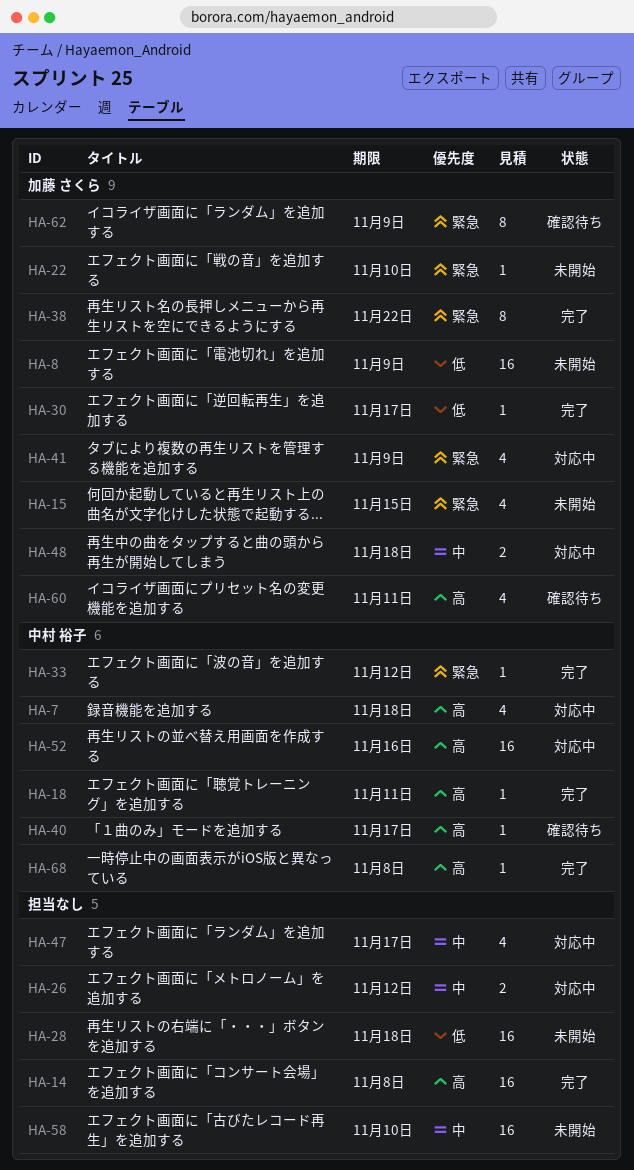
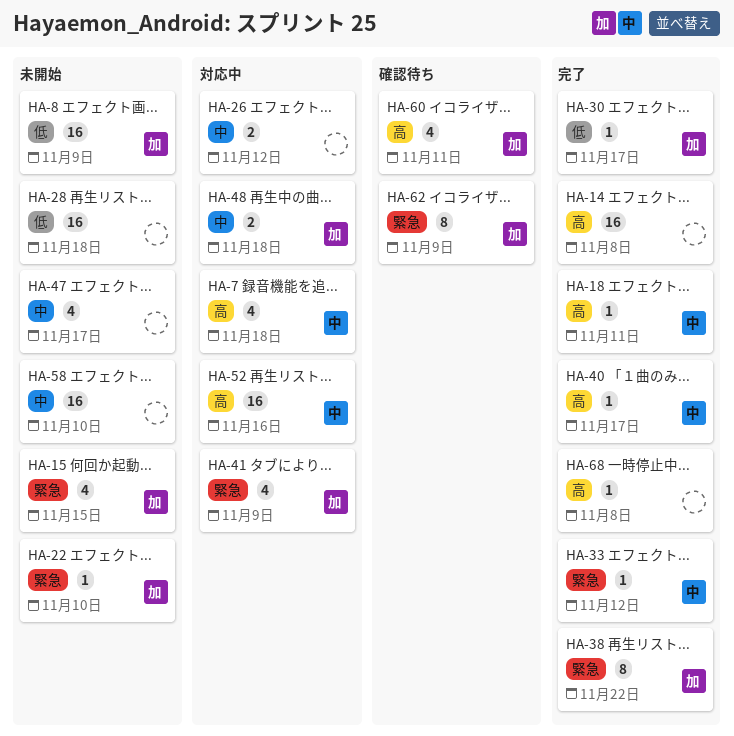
HA-40, status: 確認待ち -> 完了
HA-47, status: 対応中 -> 未開始
HA-68, owner: 中村 裕子 -> none

